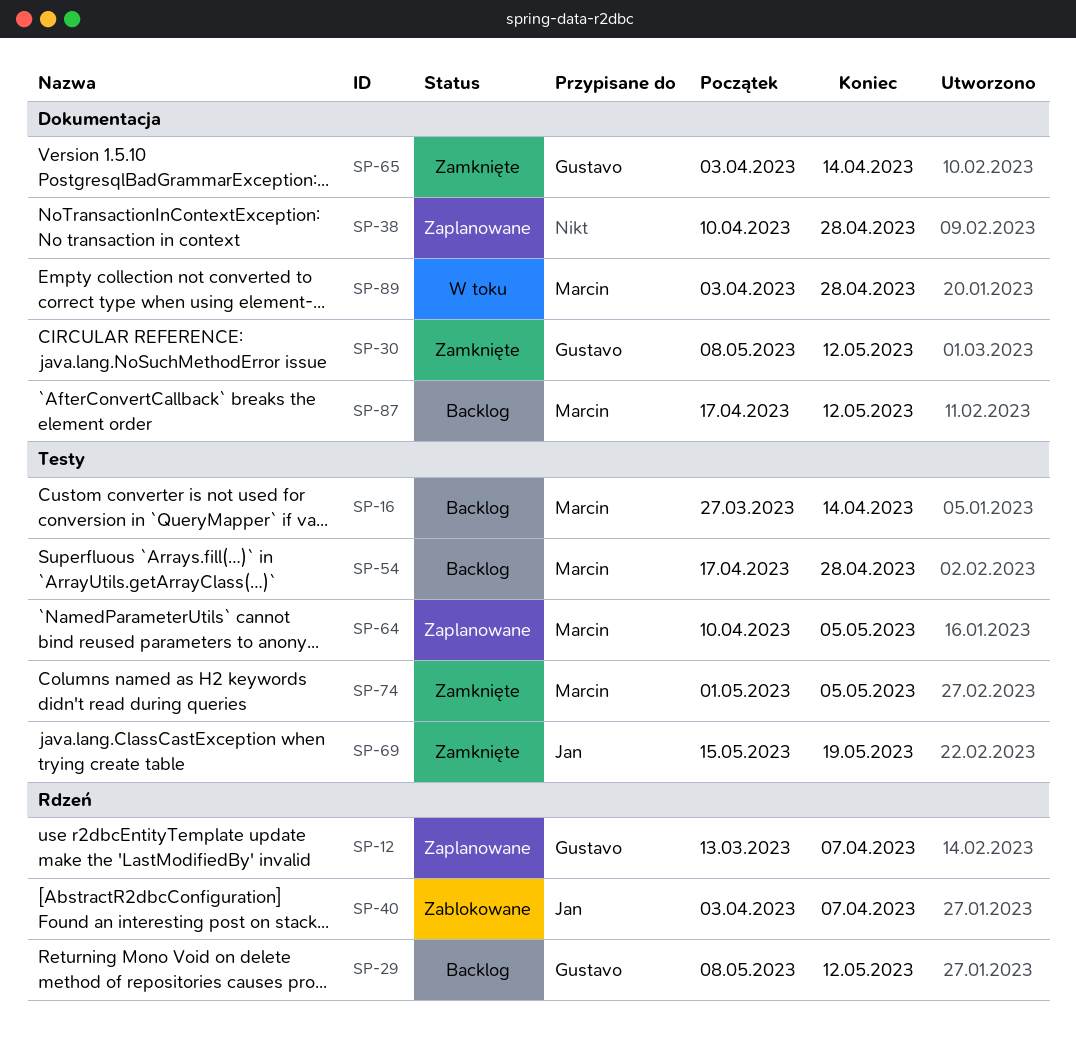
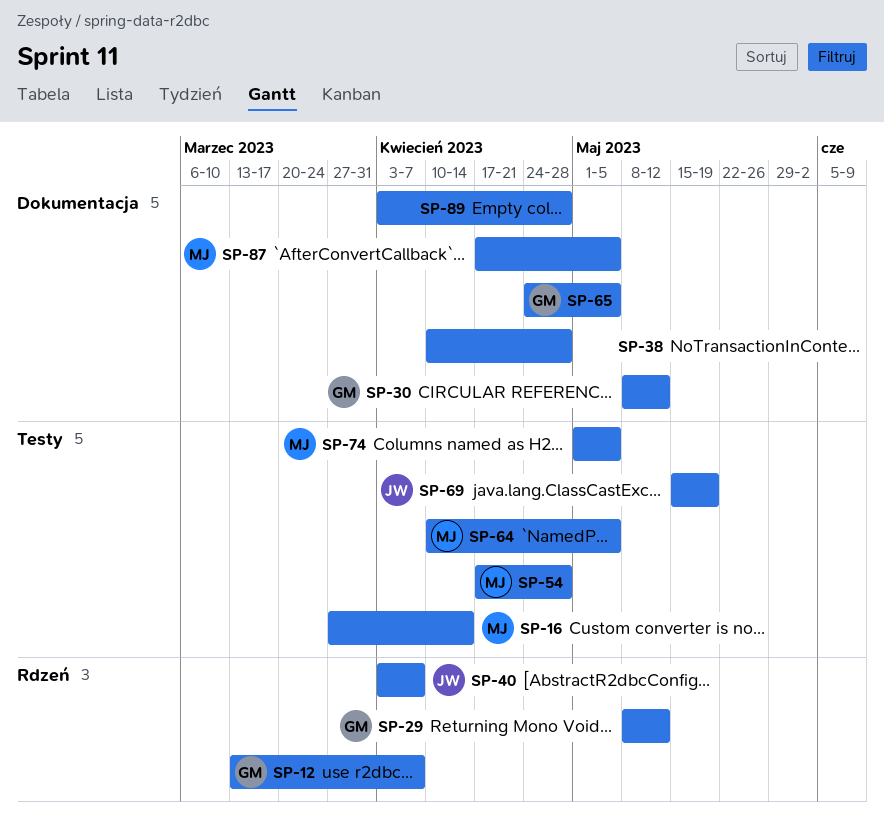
SP-65, start: Apr 3 -> Apr 24
SP-65, due: Apr 14 -> May 5
SP-87, due: May 12 -> May 5
SP-89, owner: Marcin -> none

